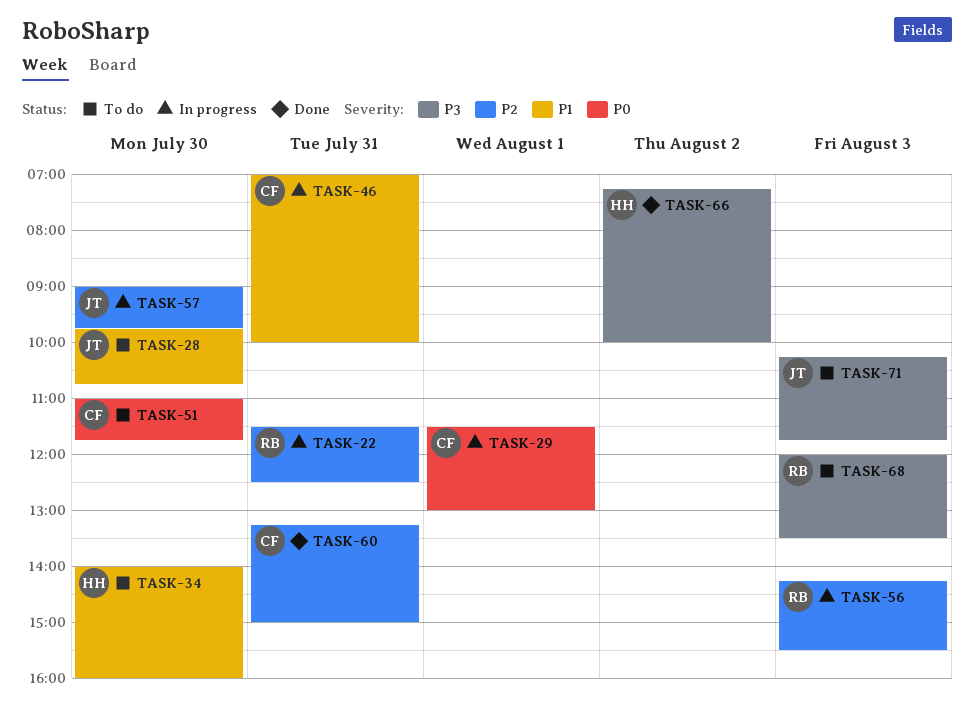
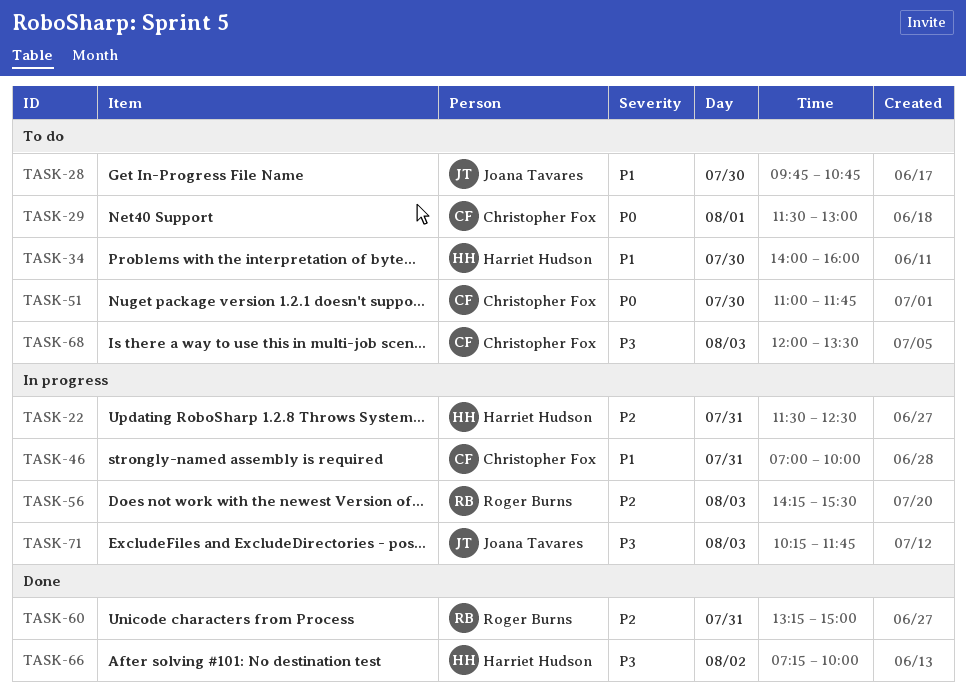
TASK-22, owner: Roger Burns -> Harriet Hudson
TASK-29, status: In progress -> To do
TASK-57: present -> none
TASK-60, owner: Christopher Fox -> Roger Burns
TASK-68, owner: Roger Burns -> Christopher Fox
TASK-71, status: To do -> In progress

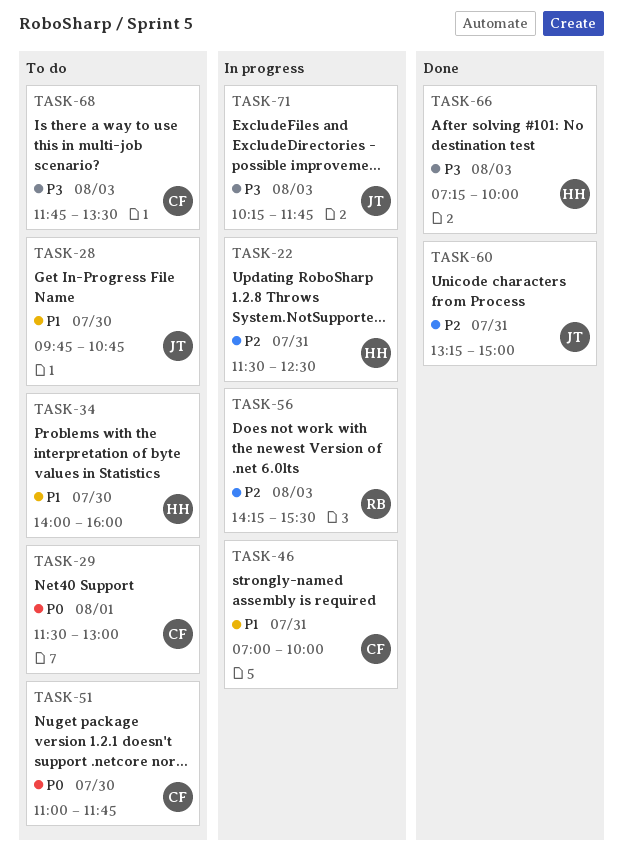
TASK-60, owner: Roger Burns -> Joana Tavares
TASK-66, day: Aug 2 -> Aug 3
TASK-68, begins: 12:00 -> 11:45

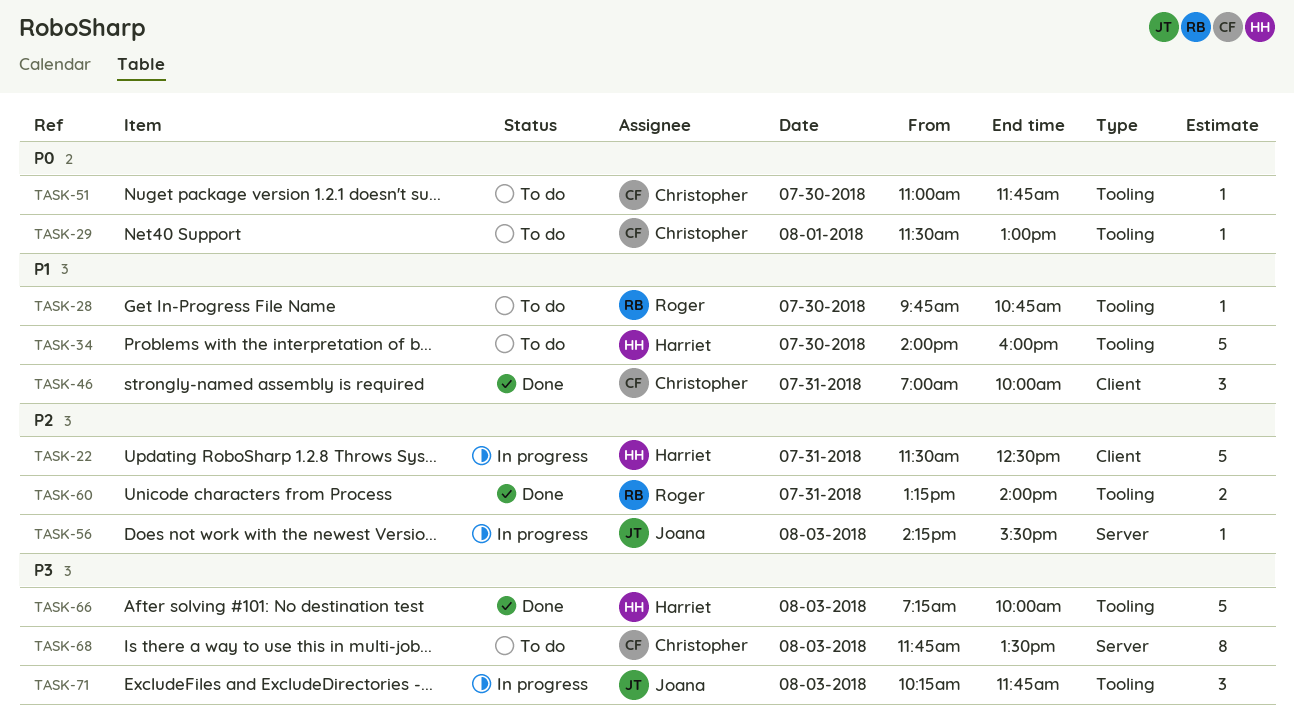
TASK-28, owner: Joana -> Roger
TASK-46, status: In progress -> Done
TASK-56, owner: Roger -> Joana
TASK-60, owner: Joana -> Roger
TASK-60, ends: 15:00 -> 14:00

